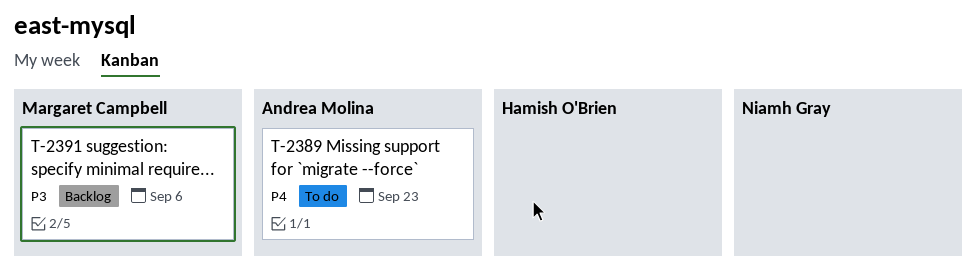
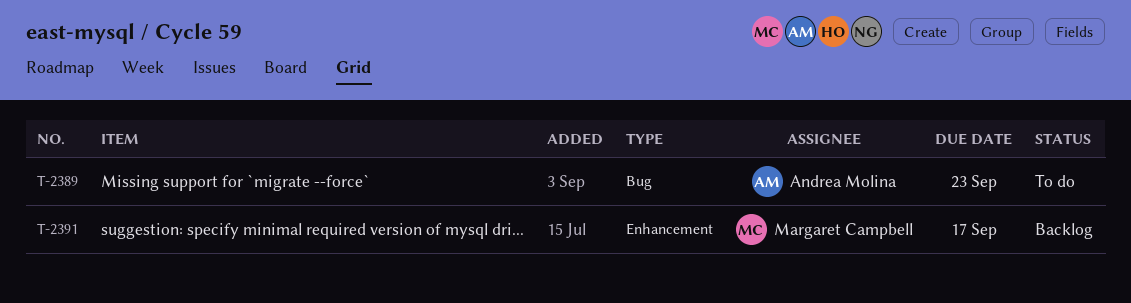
T-2391, due: Sep 6 -> Sep 17

